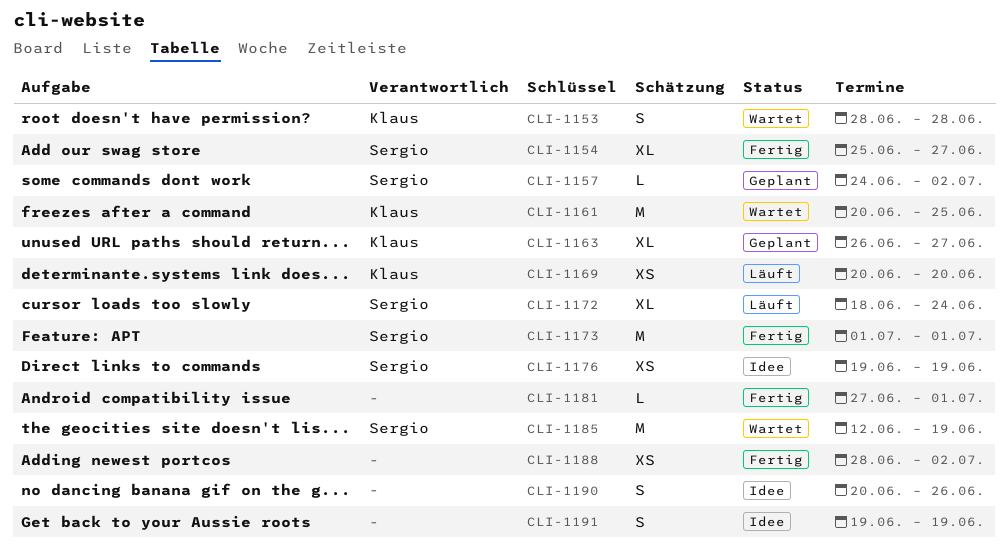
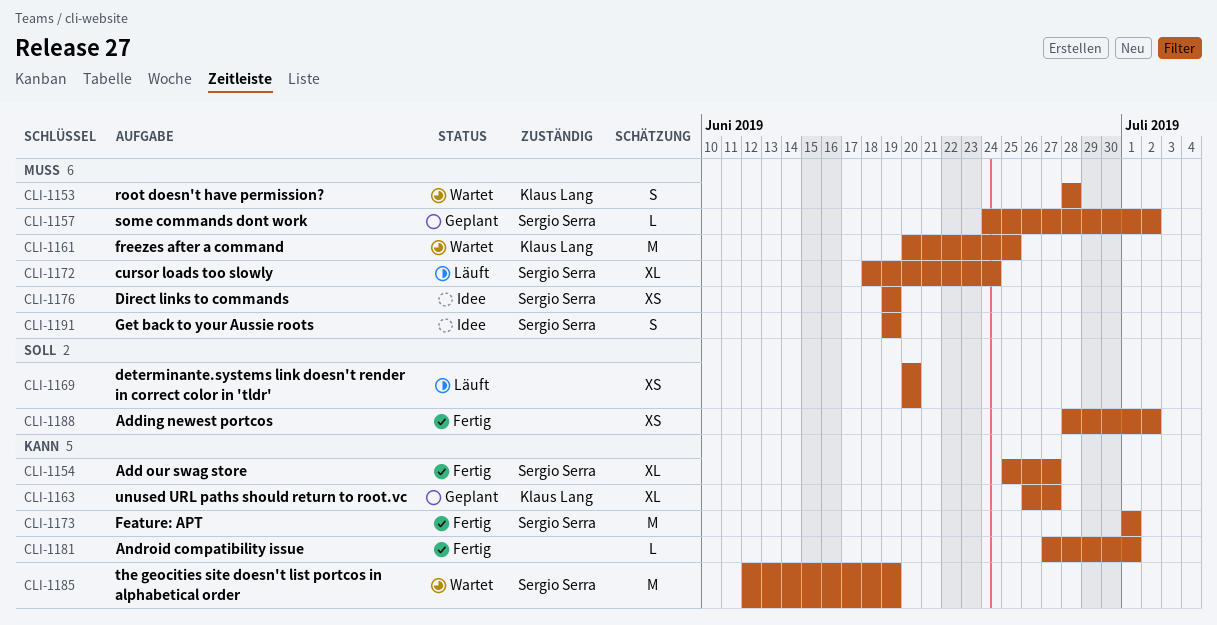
CLI-1169, owner: Klaus Lang -> none
CLI-1190: present -> none
CLI-1191, owner: none -> Sergio Serra

